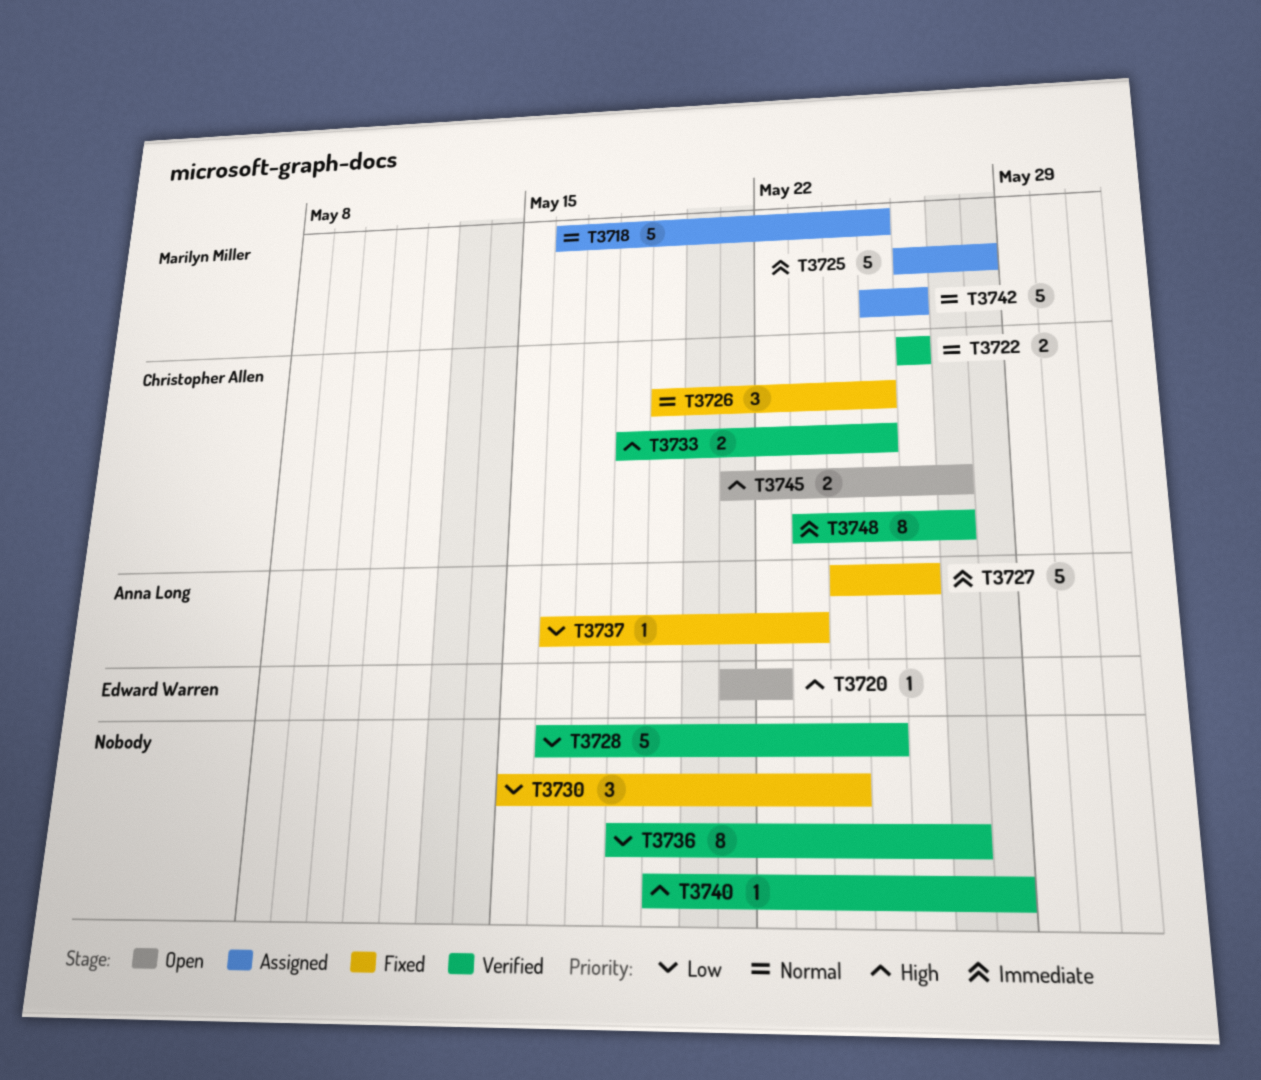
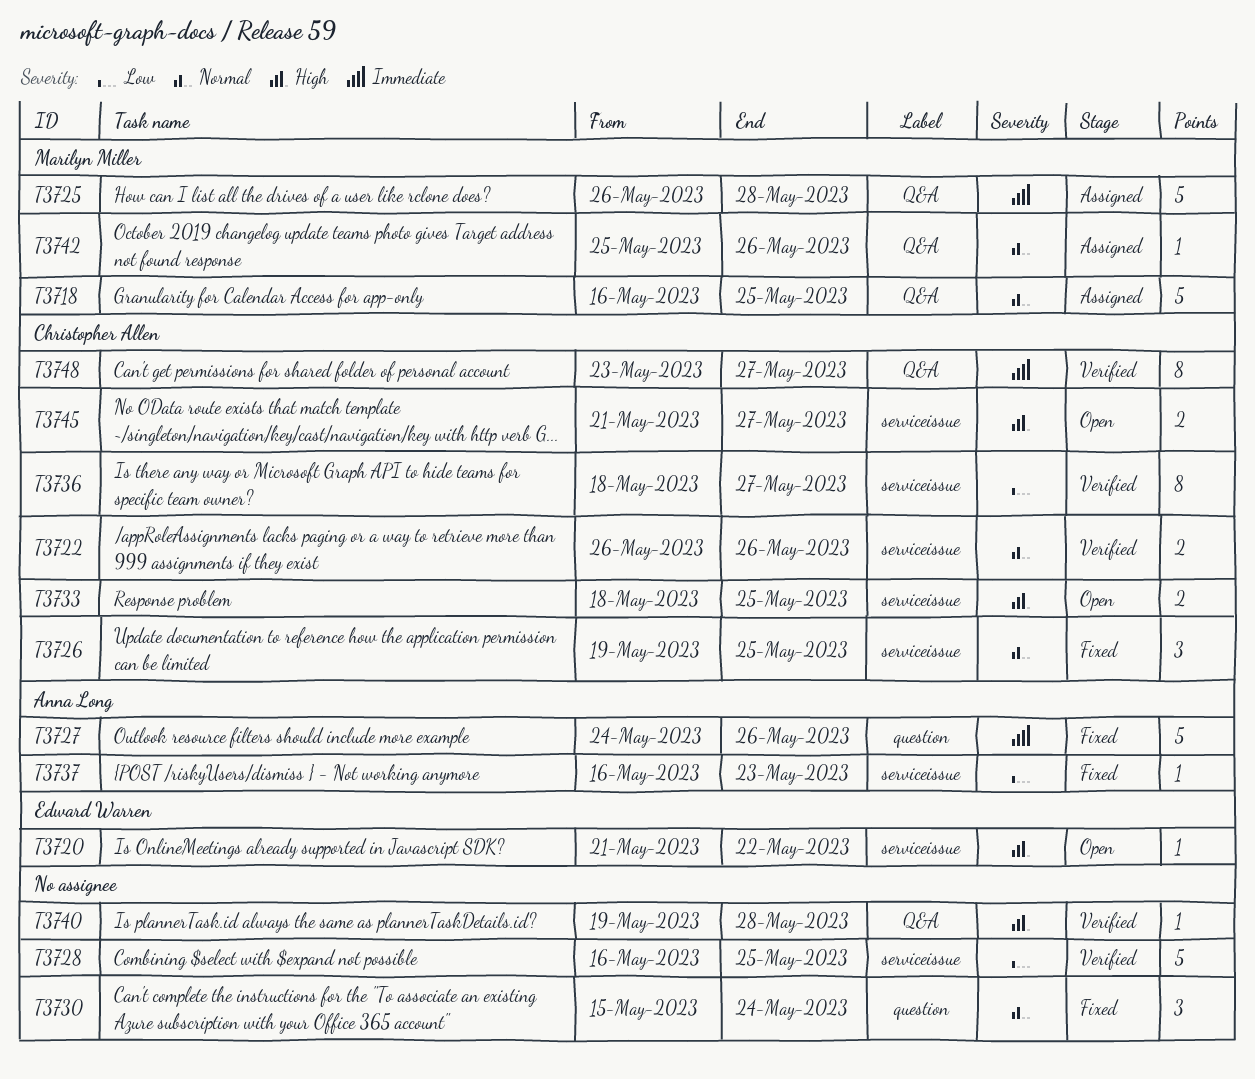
T3730, priority: Low -> Normal
T3733, status: Verified -> Open
T3736, owner: none -> Christopher Allen
T3742, estimate: 5 -> 1

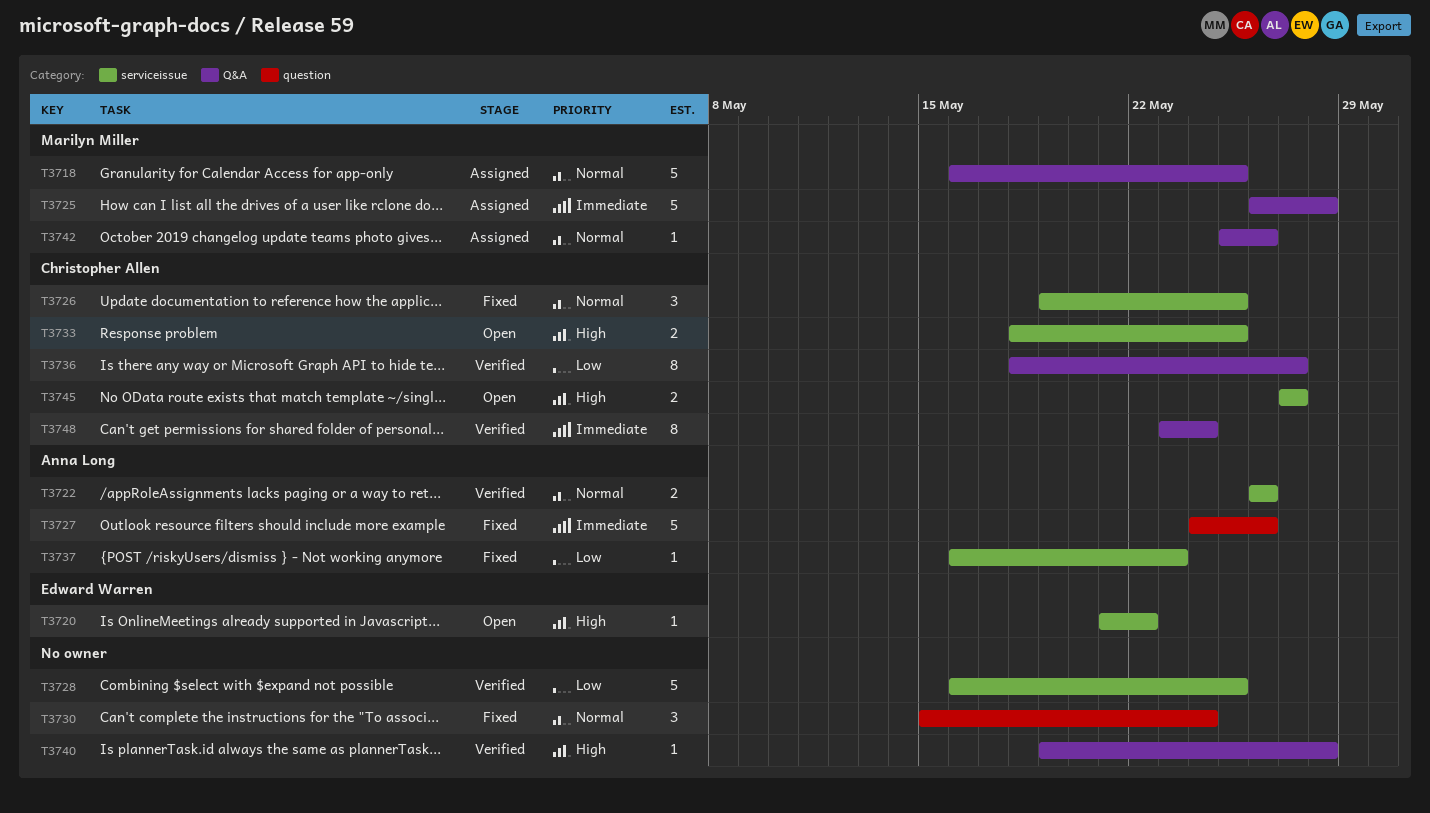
T3722, owner: Christopher Allen -> Anna Long
T3736, label: serviceissue -> Q&A
T3745, start: May 21 -> May 27
T3748, due: May 27 -> May 24

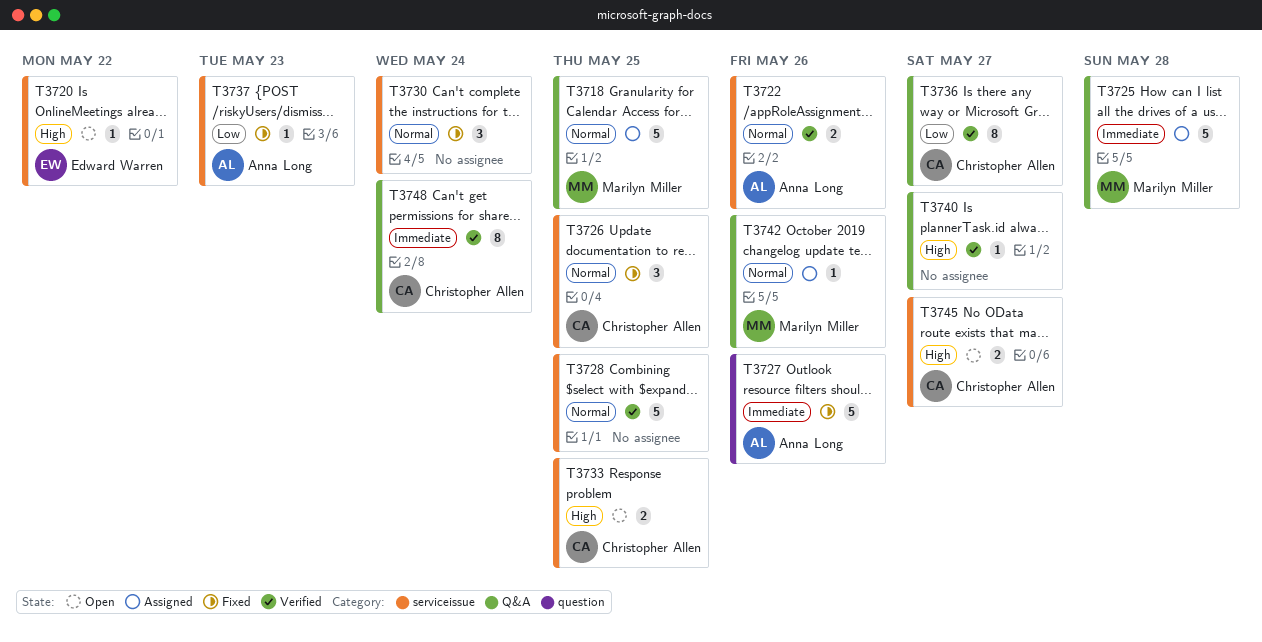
T3728, priority: Low -> Normal
T3730, label: question -> serviceissue
T3740, due: May 28 -> May 27

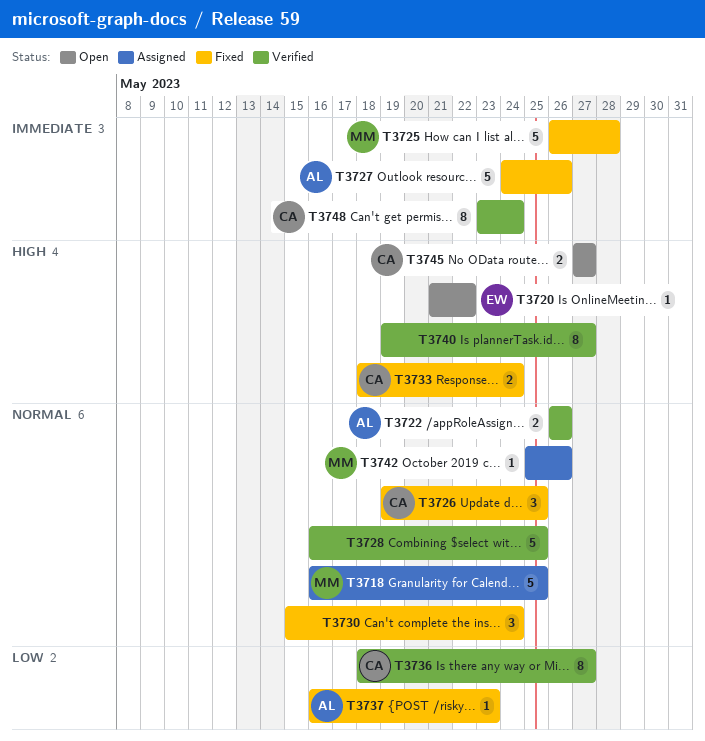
T3725, status: Assigned -> Fixed
T3733, status: Open -> Fixed
T3733, due: May 25 -> May 24
T3740, estimate: 1 -> 8

